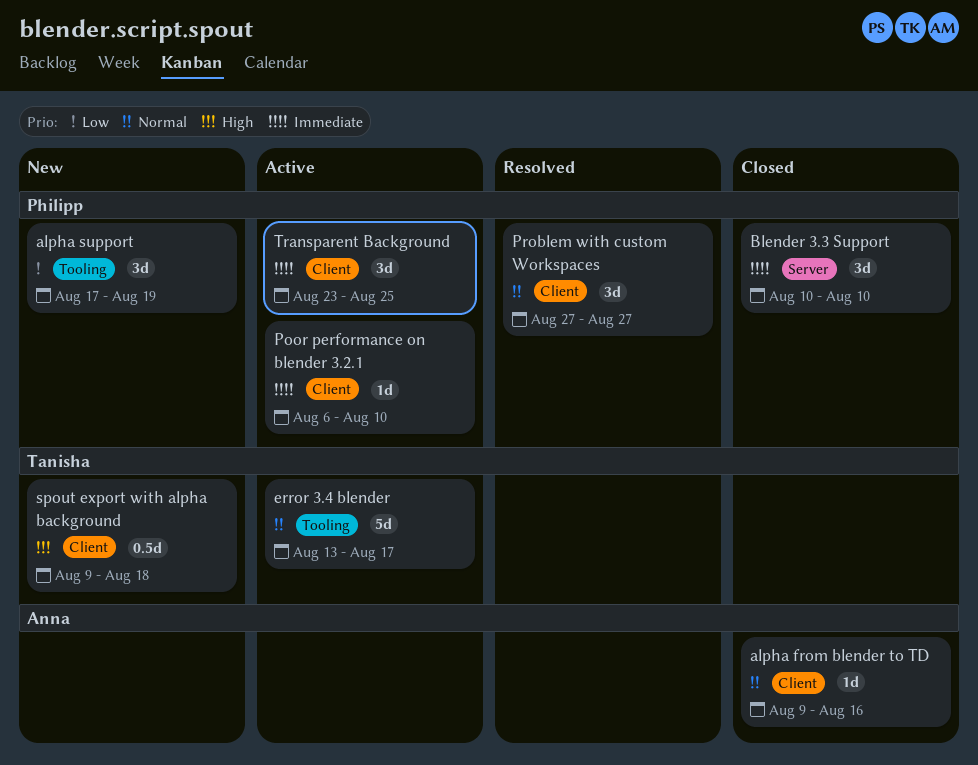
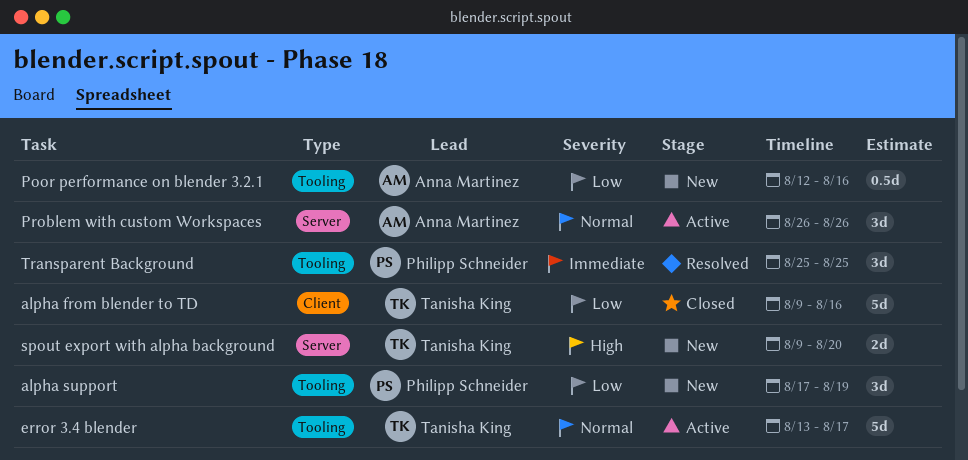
alpha from blender to TD, owner: Anna Martinez -> Tanisha King
alpha from blender to TD, priority: Normal -> Low
alpha from blender to TD, estimate: 1d -> 5d
Blender 3.3 Support: present -> none
Poor performance on blender 3.2.1, status: Active -> New
Poor performance on blender 3.2.1, owner: Philipp Schneider -> Anna Martinez
Poor performance on blender 3.2.1, priority: Immediate -> Low
Poor performance on blender 3.2.1, label: Client -> Tooling
Poor performance on blender 3.2.1, estimate: 1d -> 0.5d
Poor performance on blender 3.2.1, start: Aug 6 -> Aug 12
Poor performance on blender 3.2.1, due: Aug 10 -> Aug 16
Problem with custom Workspaces, status: Resolved -> Active
Problem with custom Workspaces, owner: Philipp Schneider -> Anna Martinez
Problem with custom Workspaces, label: Client -> Server
Problem with custom Workspaces, start: Aug 27 -> Aug 26
Problem with custom Workspaces, due: Aug 27 -> Aug 26
spout export with alpha background, label: Client -> Server
spout export with alpha background, estimate: 0.5d -> 2d
spout export with alpha background, due: Aug 18 -> Aug 20
Transparent Background, status: Active -> Resolved
Transparent Background, label: Client -> Tooling
Transparent Background, start: Aug 23 -> Aug 25

